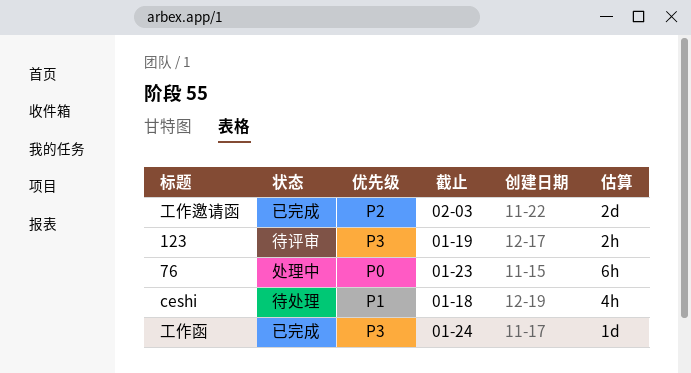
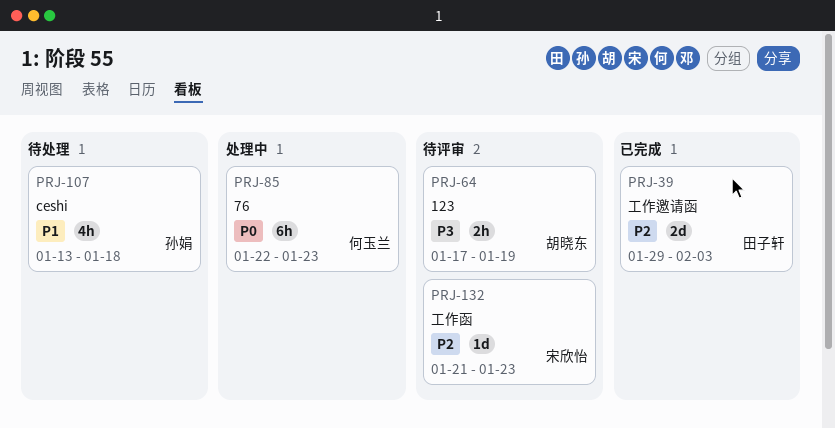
工作函, status: 已完成 -> 待评审
工作函, priority: P3 -> P2
工作函, due: Jan 24 -> Jan 23

